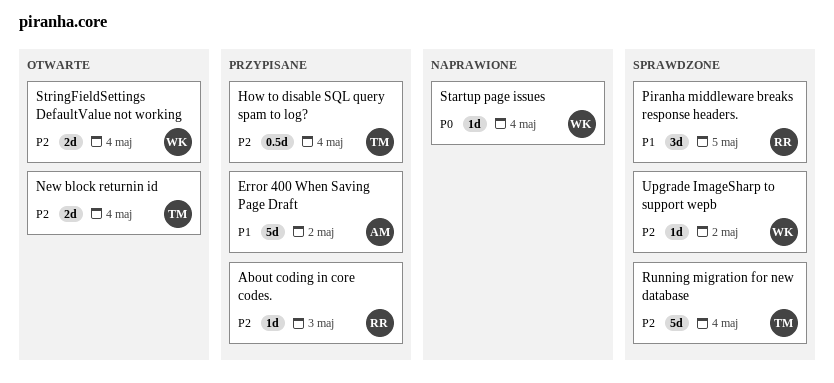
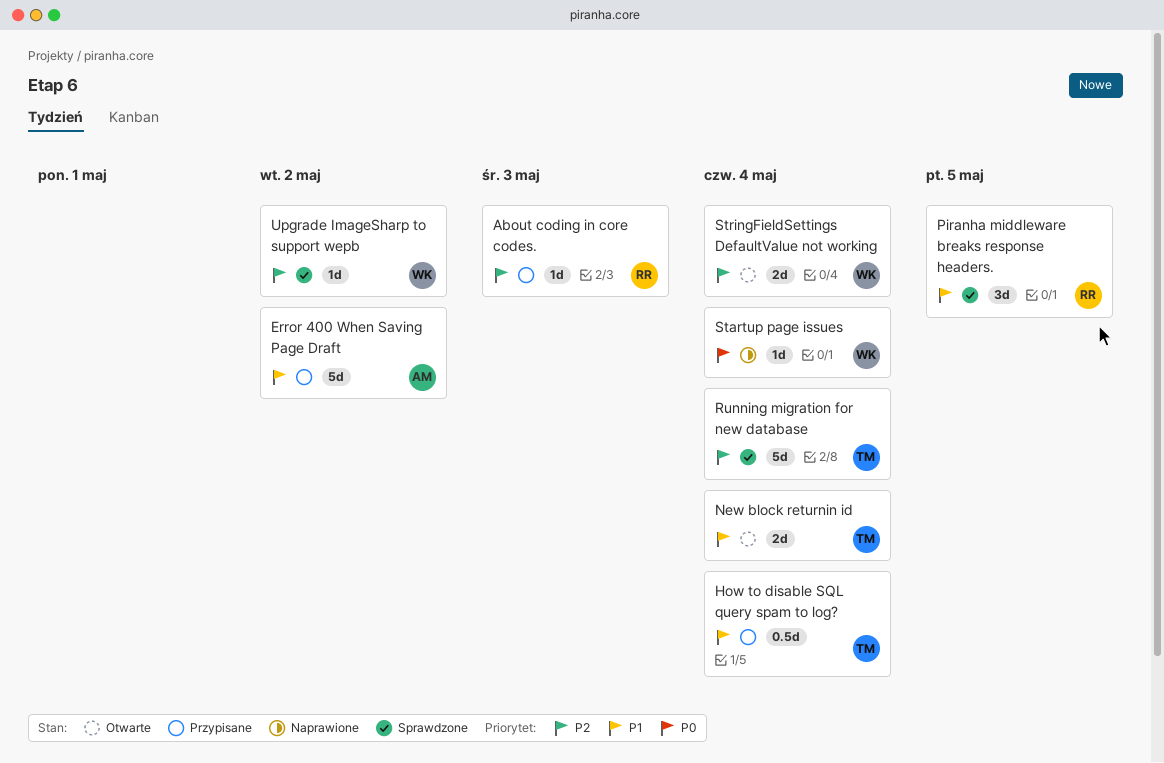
How to disable SQL query spam to log?, priority: P2 -> P1
New block returnin id, priority: P2 -> P1

